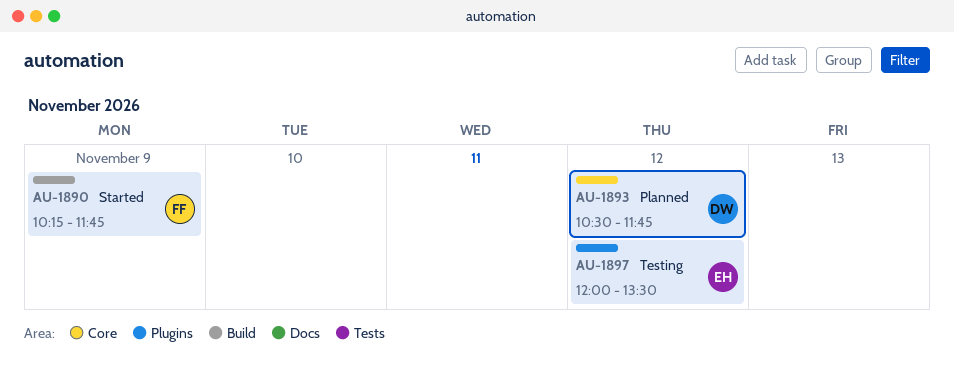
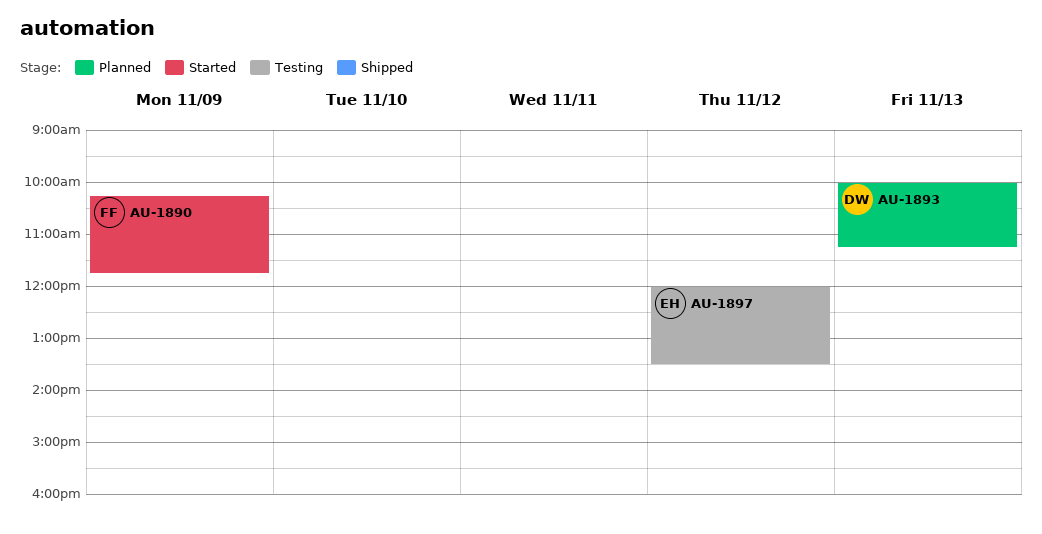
AU-1893, day: Nov 12 -> Nov 13
AU-1893, begins: 10:30 -> 10:00
AU-1893, ends: 11:45 -> 11:15

